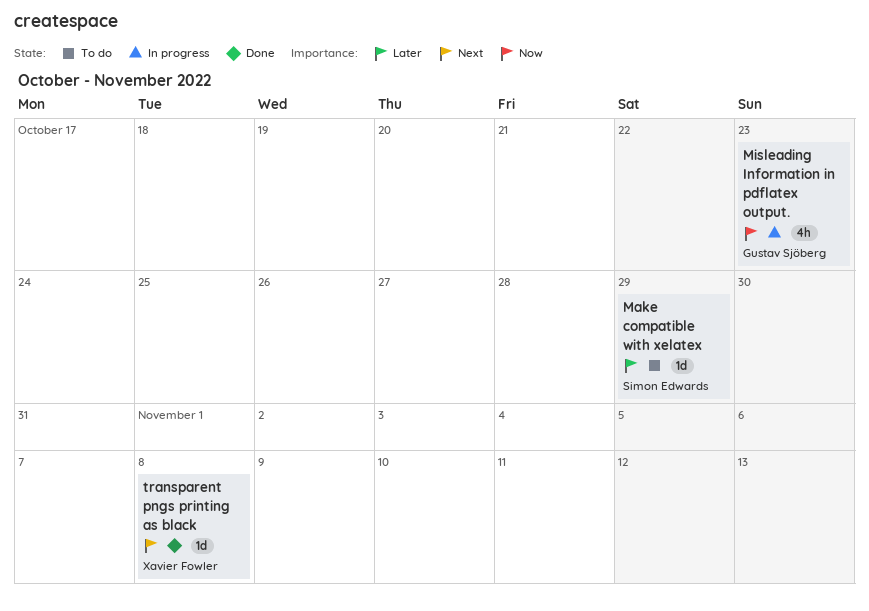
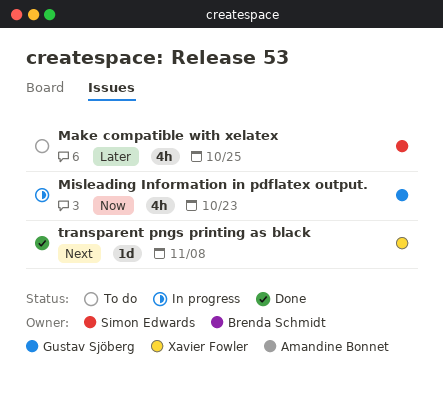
Make compatible with xelatex, estimate: 1d -> 4h
Make compatible with xelatex, due: Oct 29 -> Oct 25

